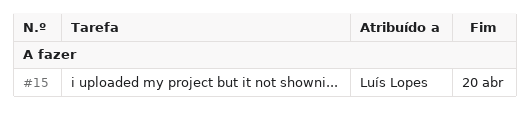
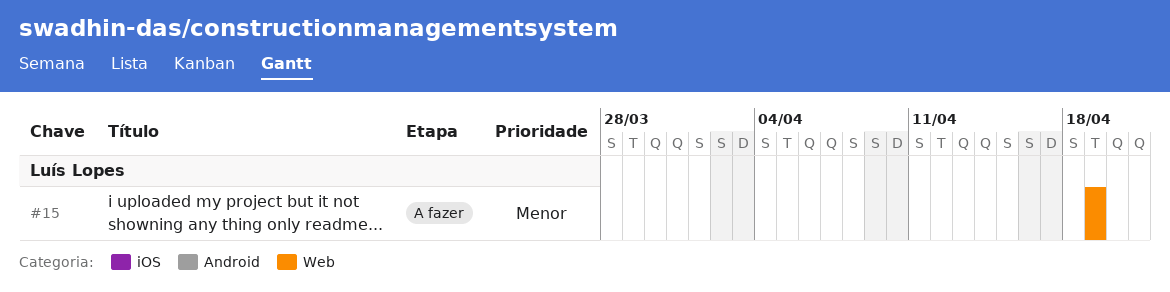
#15, due: Apr 20 -> Apr 19

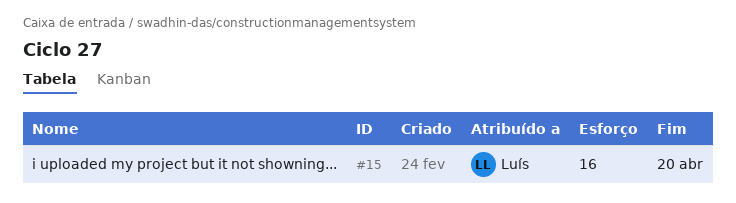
#15, due: Apr 19 -> Apr 20

